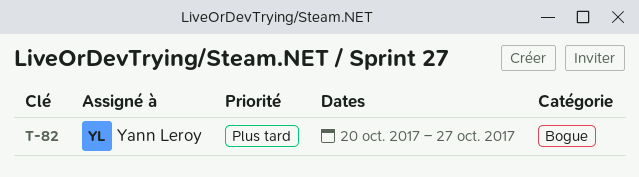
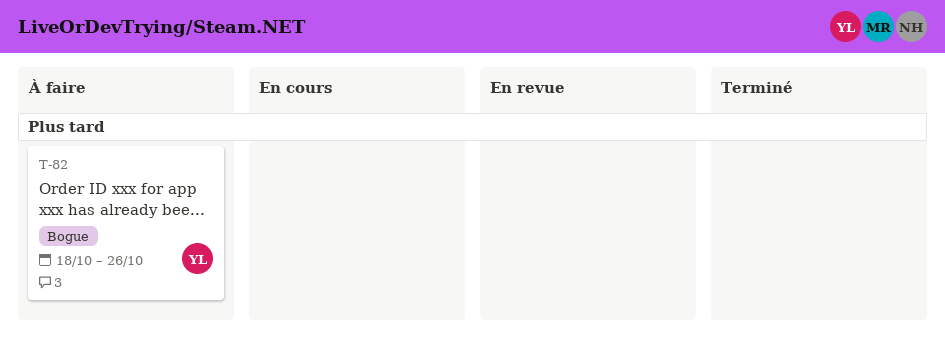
T-82, start: Oct 20 -> Oct 18
T-82, due: Oct 27 -> Oct 26

